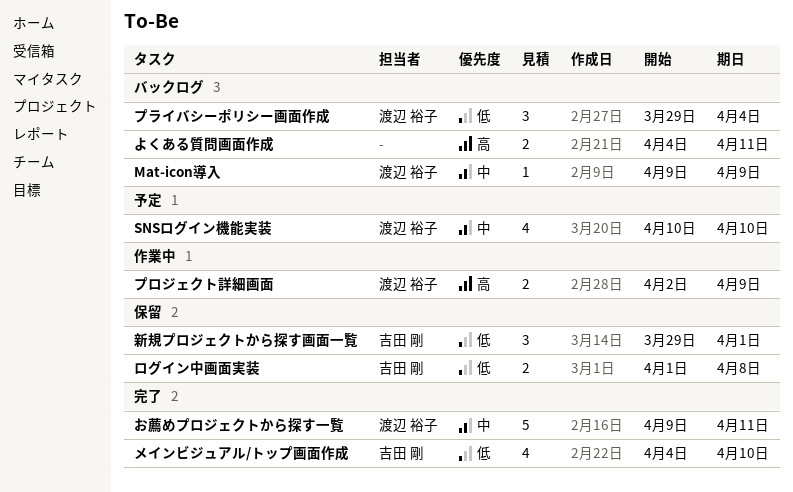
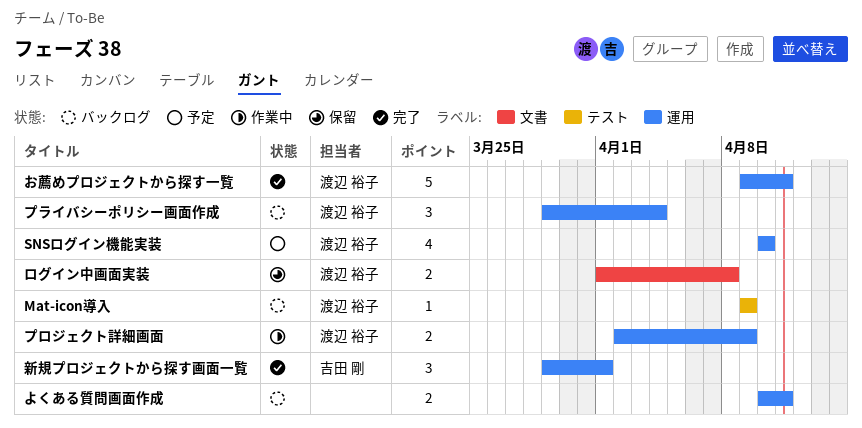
よくある質問画面作成, start: Apr 4 -> Apr 10
メインビジュアル/トップ画面作成: present -> none
ログイン中画面実装, owner: 吉田 剛 -> 渡辺 裕子
新規プロジェクトから探す画面一覧, status: 保留 -> 完了

